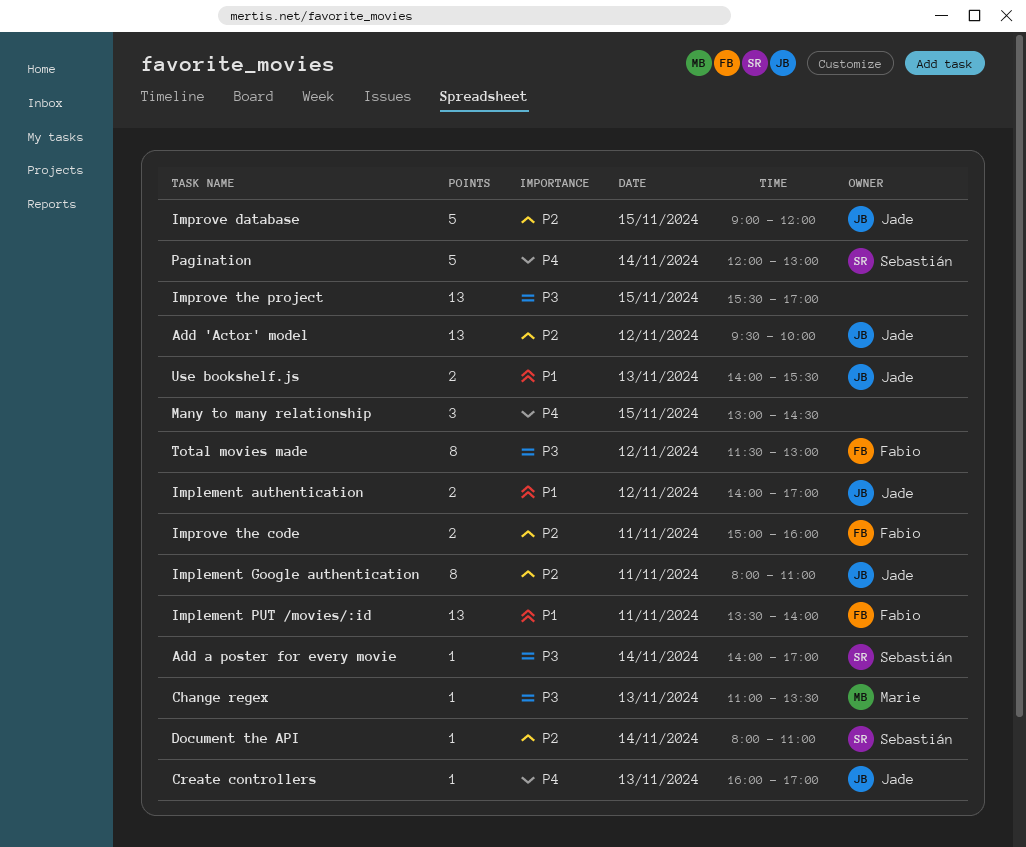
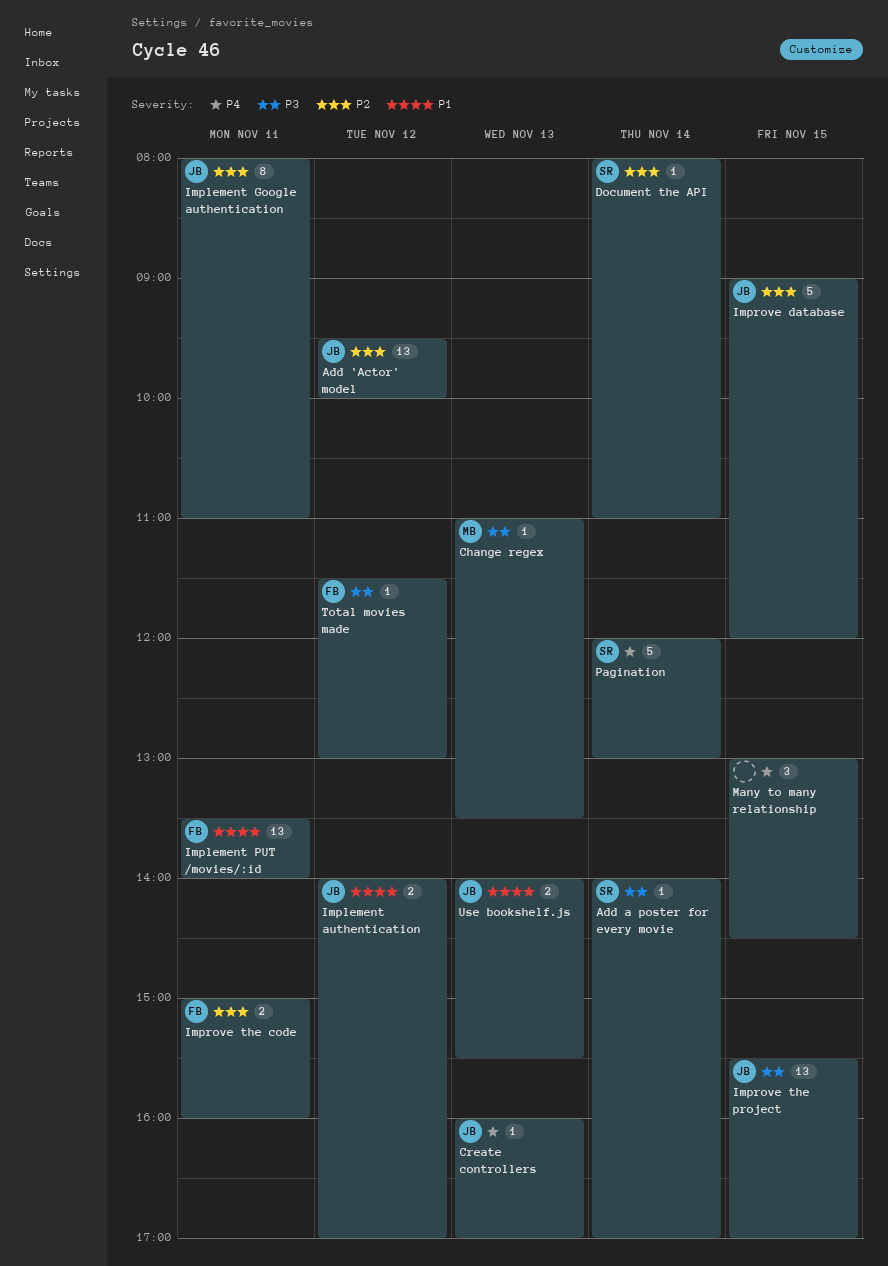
Improve the project, owner: none -> Jade
Total movies made, estimate: 8 -> 1

